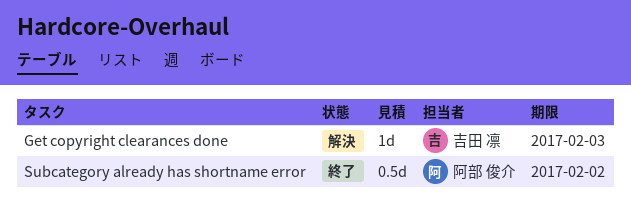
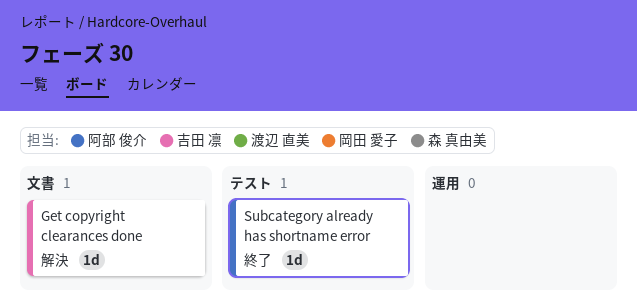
Subcategory already has shortname error, estimate: 0.5d -> 1d

